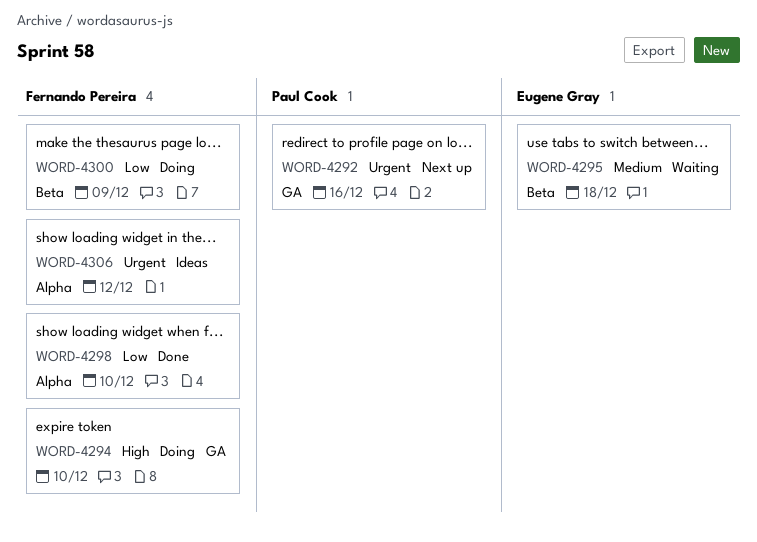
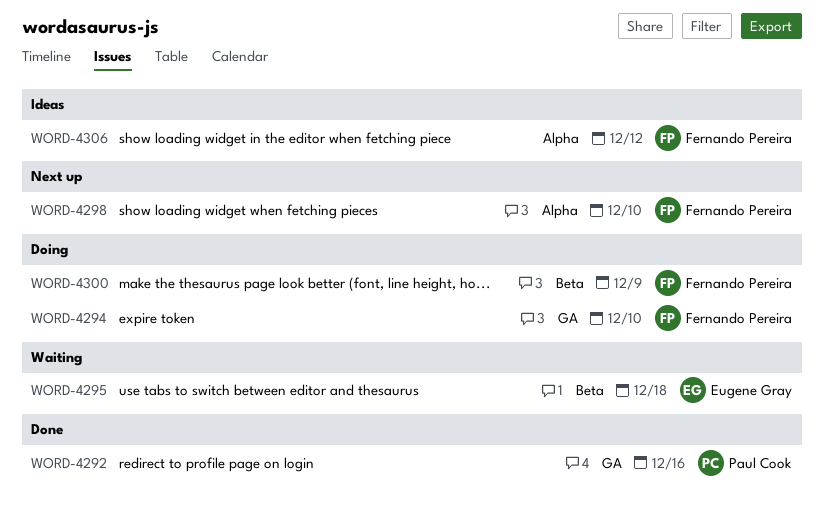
WORD-4292, status: Next up -> Done
WORD-4298, status: Done -> Next up

